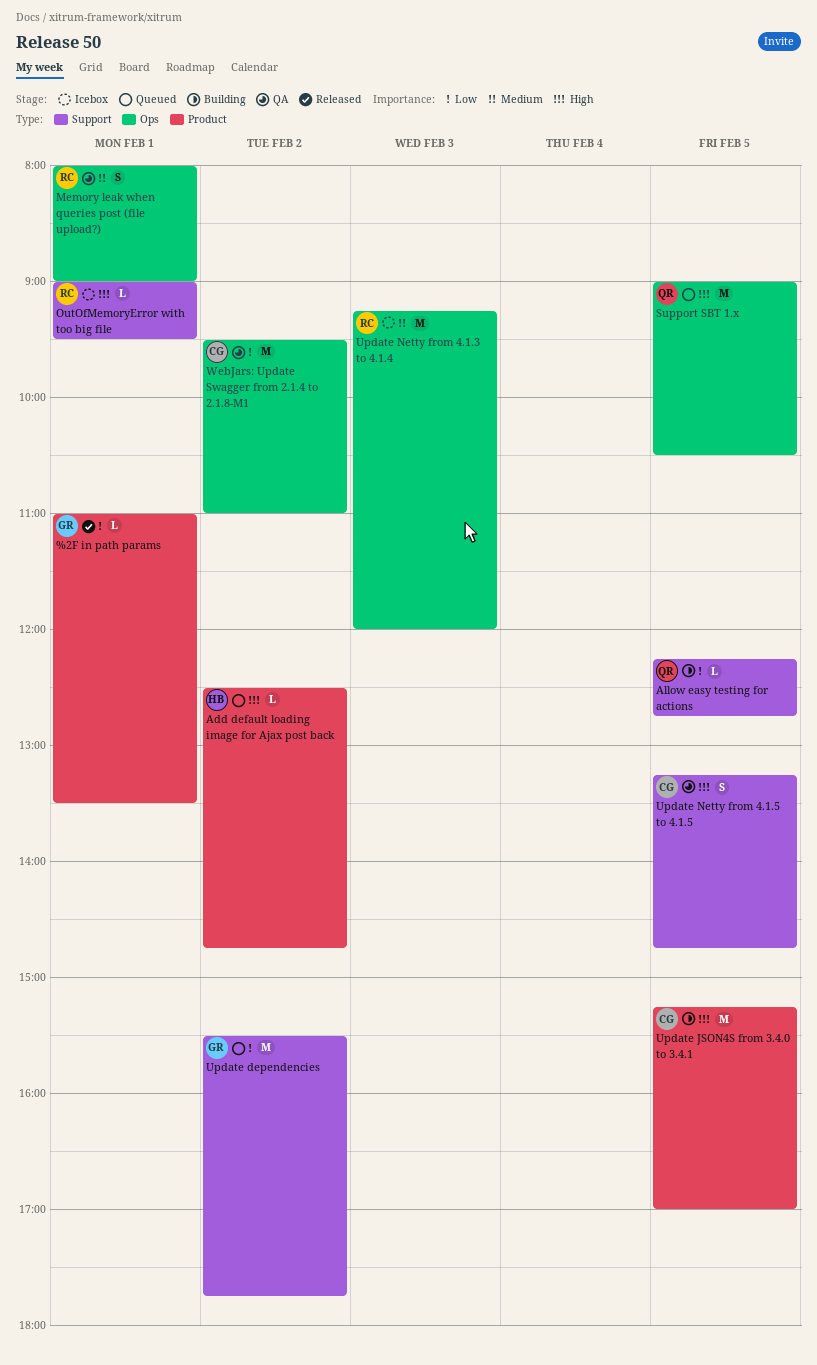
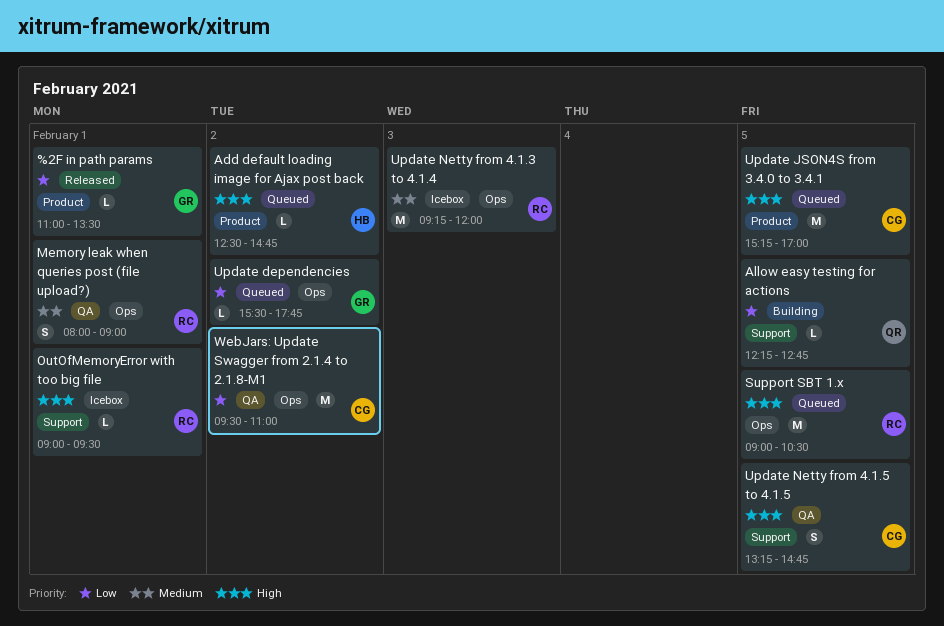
Support SBT 1.x, owner: QR -> RC
Update dependencies, label: Support -> Ops
Update dependencies, estimate: M -> L
Update JSON4S from 3.4.0 to 3.4.1, status: Building -> Queued

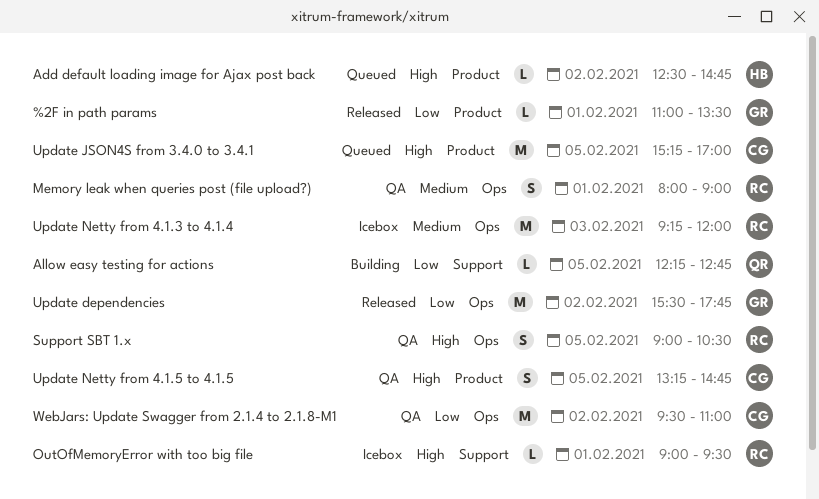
Support SBT 1.x, status: Queued -> QA
Support SBT 1.x, estimate: M -> S
Update dependencies, status: Queued -> Released
Update dependencies, estimate: L -> M
Update Netty from 4.1.5 to 4.1.5, label: Support -> Product

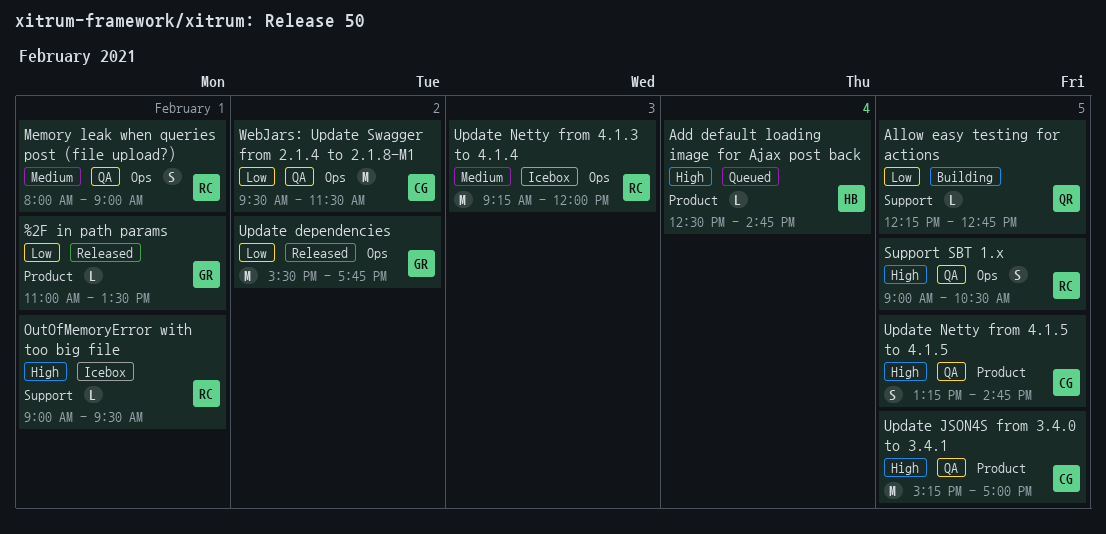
Add default loading image for Ajax post back, day: Feb 2 -> Feb 4
Update JSON4S from 3.4.0 to 3.4.1, status: Queued -> QA
WebJars: Update Swagger from 2.1.4 to 2.1.8-M1, ends: 11:00 -> 11:30

